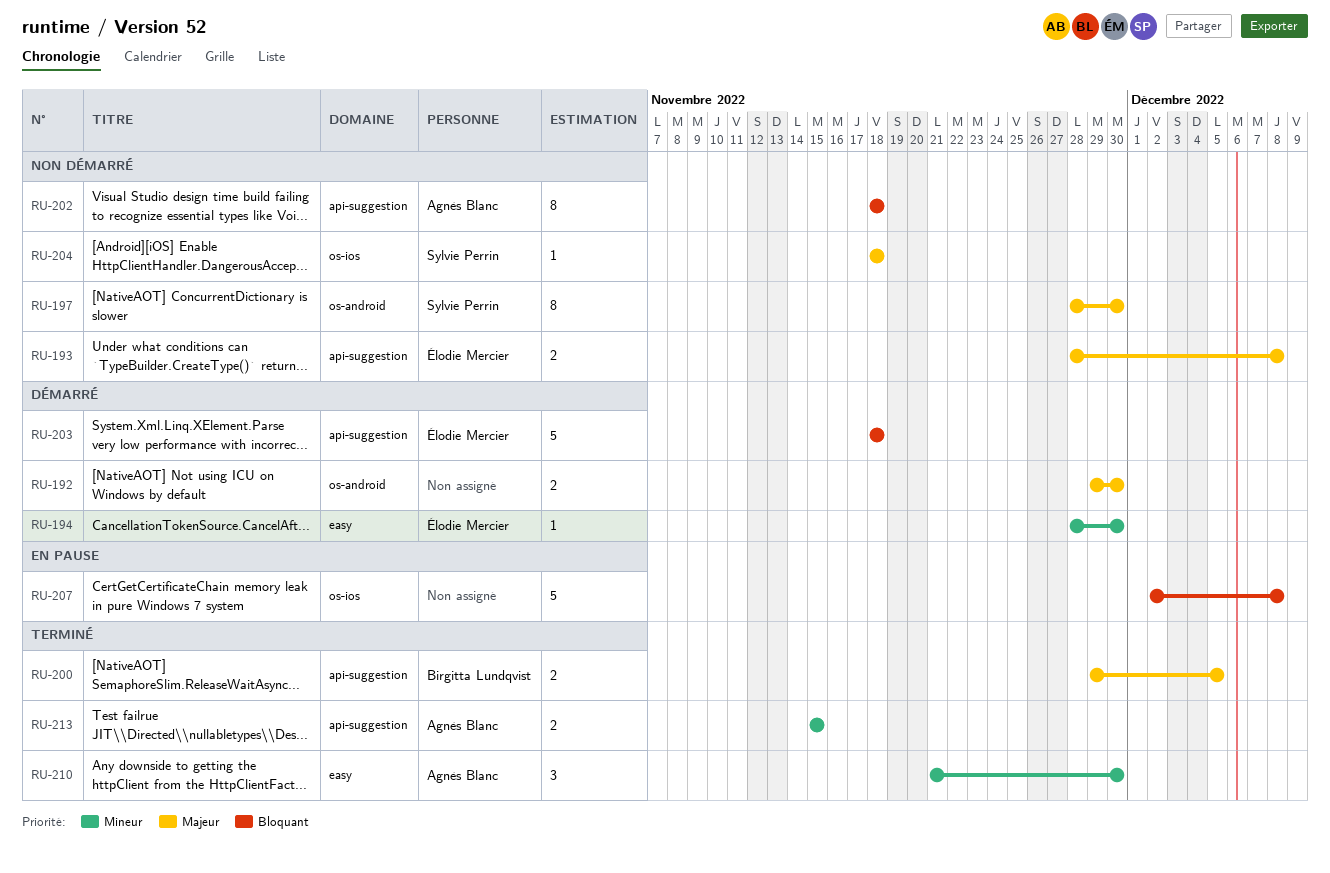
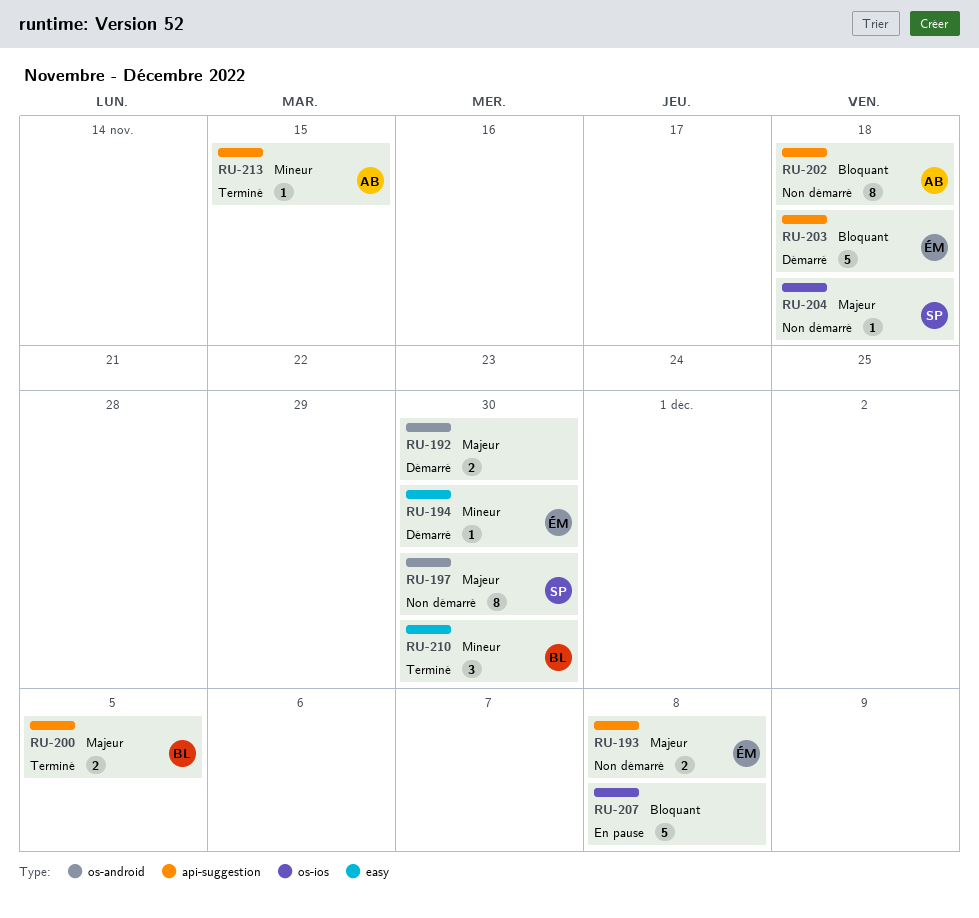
RU-210, owner: Agnès Blanc -> Birgitta Lundqvist
RU-213, estimate: 2 -> 1

